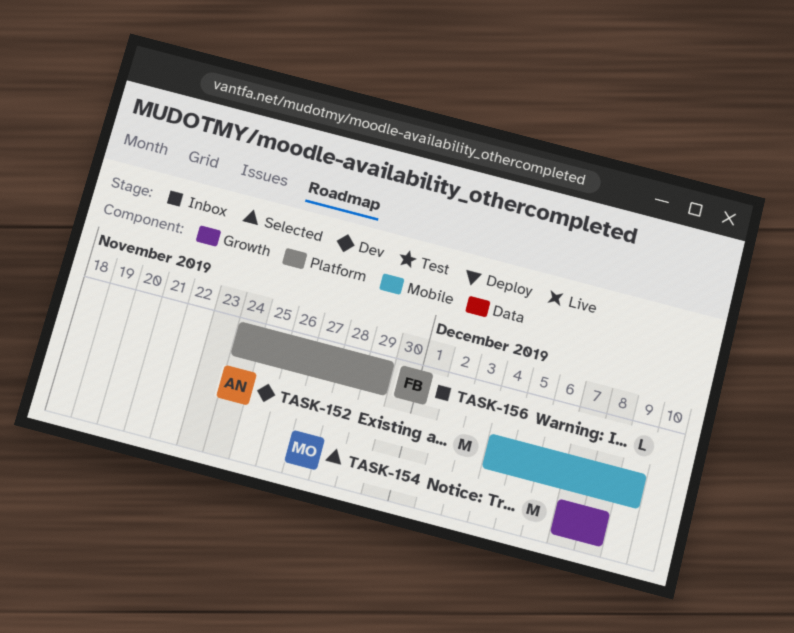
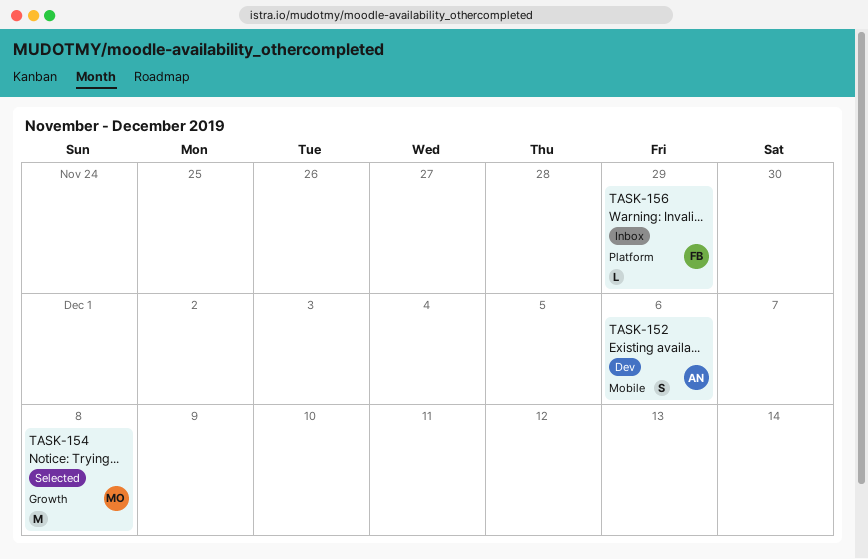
TASK-152, estimate: M -> S
TASK-152, due: Dec 9 -> Dec 6

